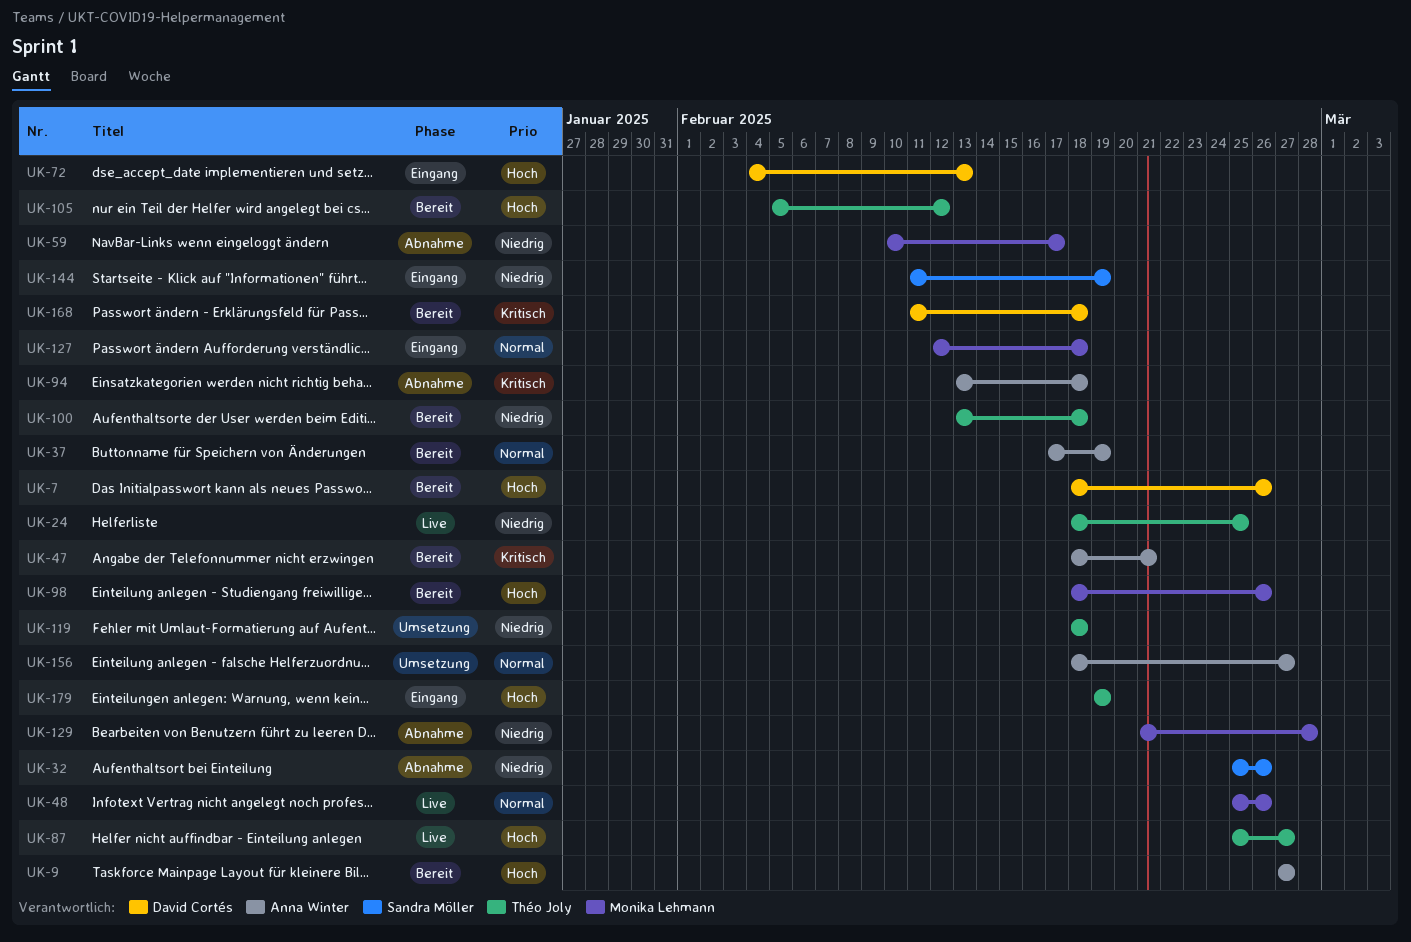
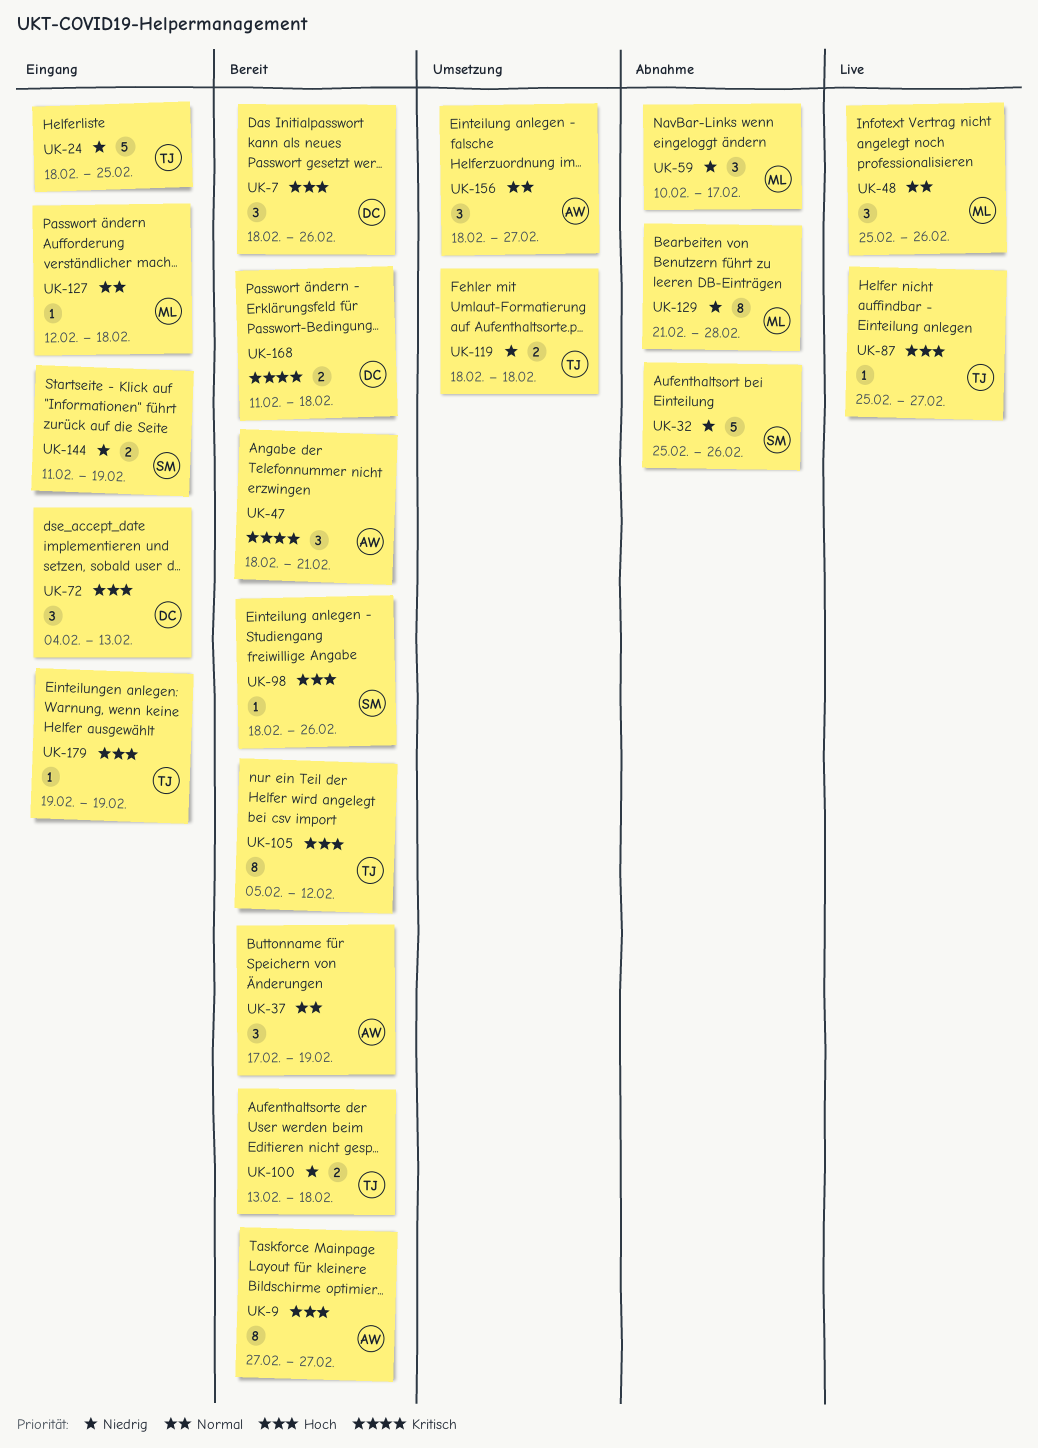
UK-24, status: Live -> Eingang
UK-94: present -> none
UK-98, owner: Monika Lehmann -> Sandra Möller

